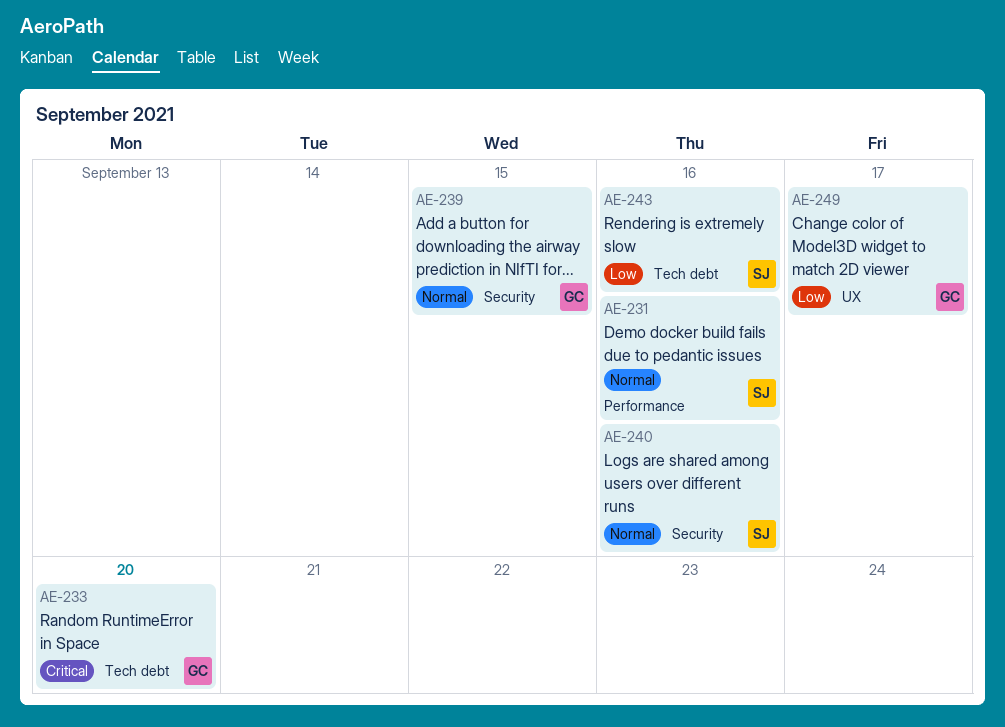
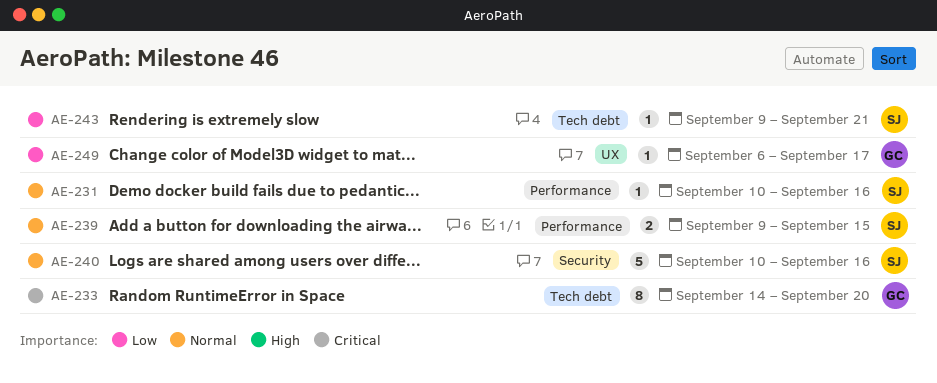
AE-239, owner: GC -> SJ
AE-239, label: Security -> Performance
AE-243, due: Sep 16 -> Sep 21

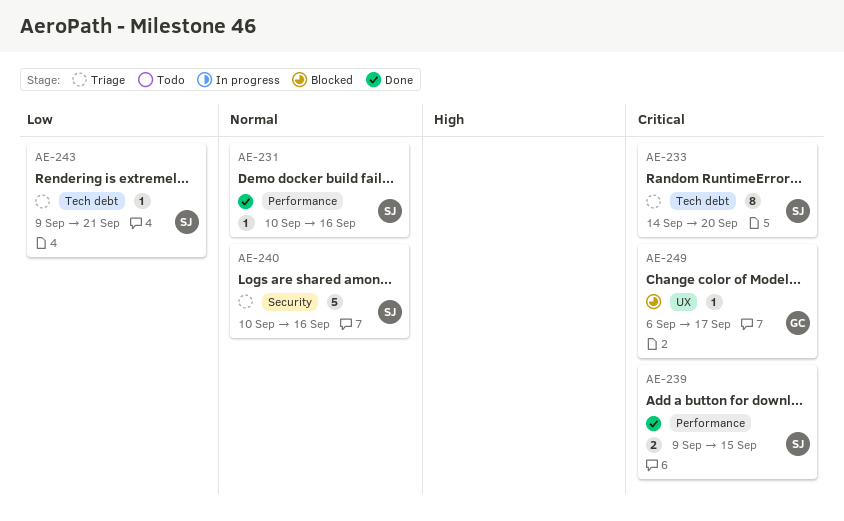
AE-233, owner: GC -> SJ
AE-239, priority: Normal -> Critical
AE-249, priority: Low -> Critical

